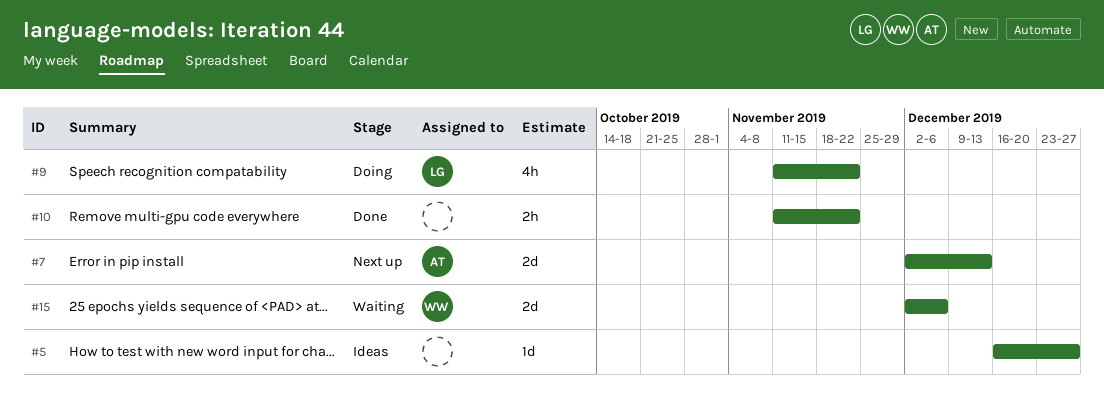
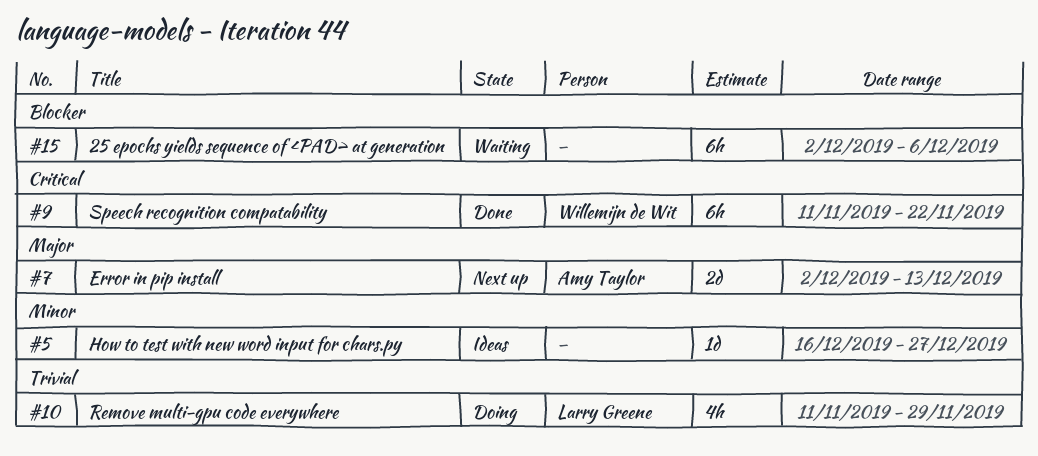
#9, status: Doing -> Done
#9, owner: Larry Greene -> Willemijn de Wit
#9, estimate: 4h -> 6h
#10, status: Done -> Doing
#10, owner: none -> Larry Greene
#10, estimate: 2h -> 4h
#10, due: Nov 22 -> Nov 29
#15, owner: Willemijn de Wit -> none
#15, estimate: 2d -> 6h

